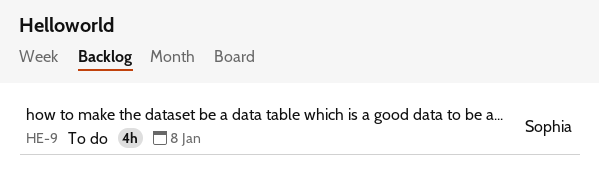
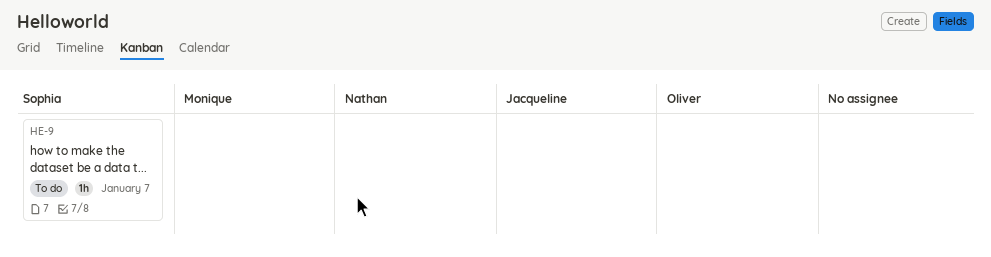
HE-9, estimate: 4h -> 1h
HE-9, due: Jan 8 -> Jan 7

